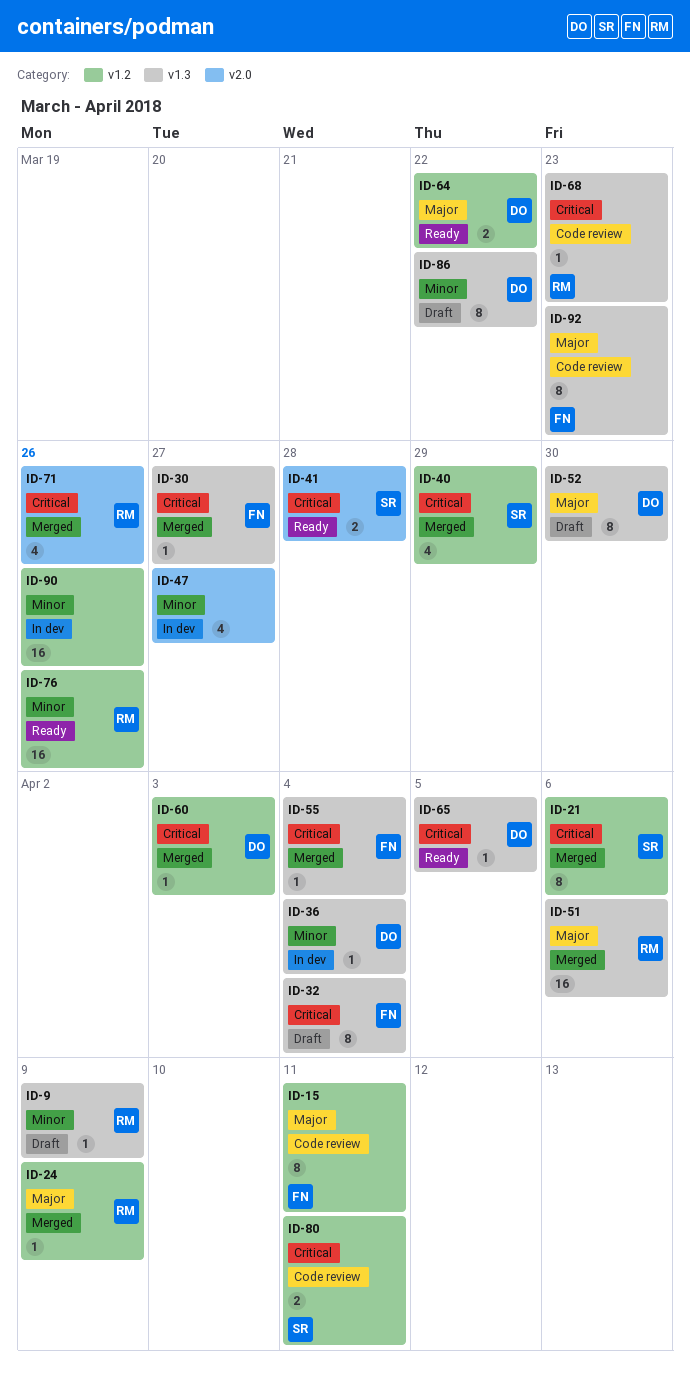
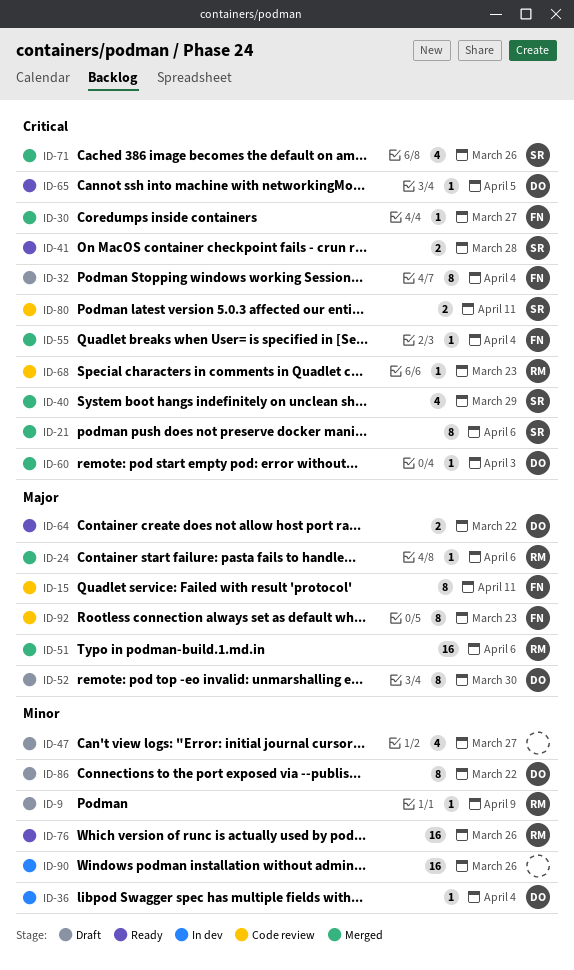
ID-24, due: Apr 9 -> Apr 6
ID-47, status: In dev -> Draft
ID-71, owner: RM -> SR

